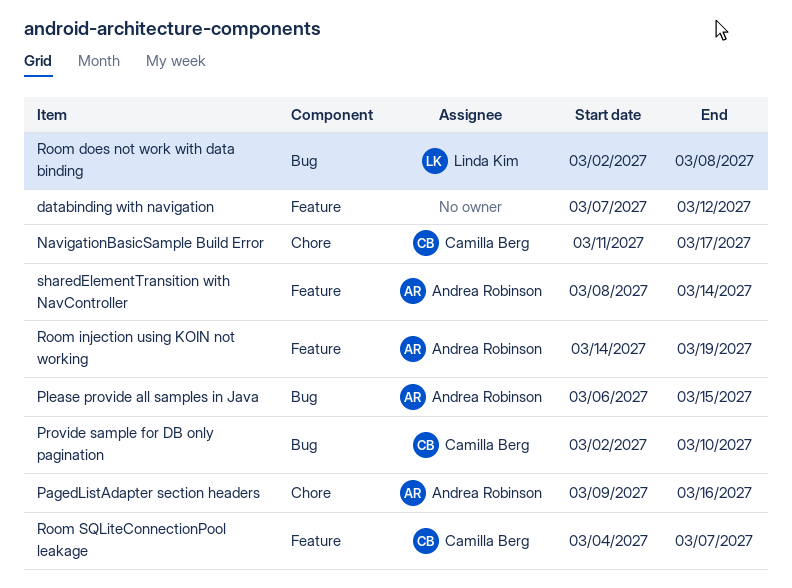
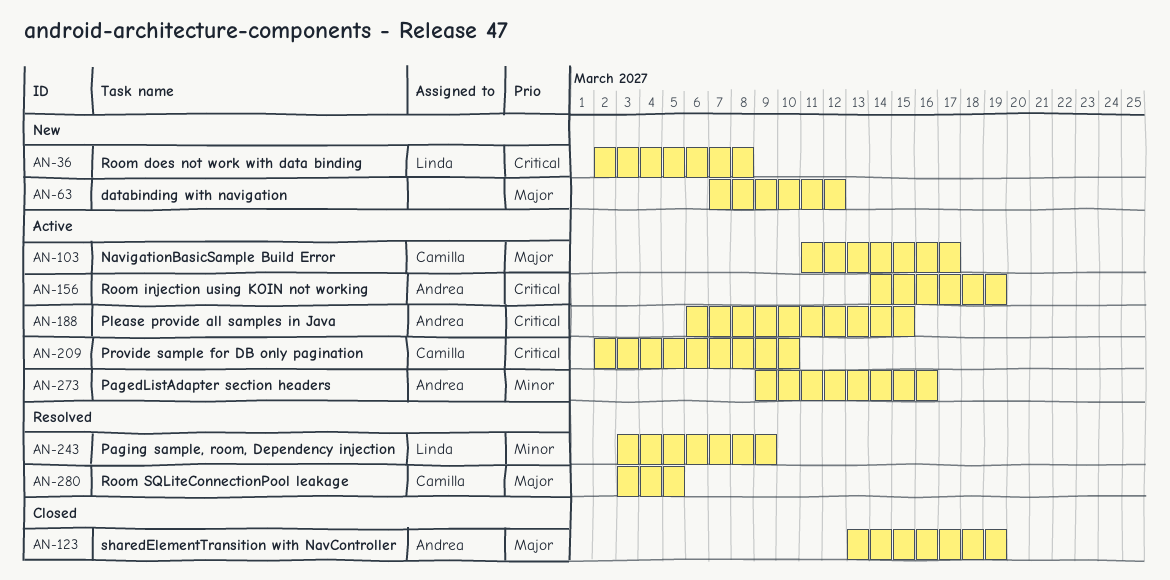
Paging sample, room, Dependency injection: none -> present
Room SQLiteConnectionPool leakage, start: Mar 4 -> Mar 3
Room SQLiteConnectionPool leakage, due: Mar 7 -> Mar 5
sharedElementTransition with NavController, start: Mar 8 -> Mar 13
sharedElementTransition with NavController, due: Mar 14 -> Mar 19

